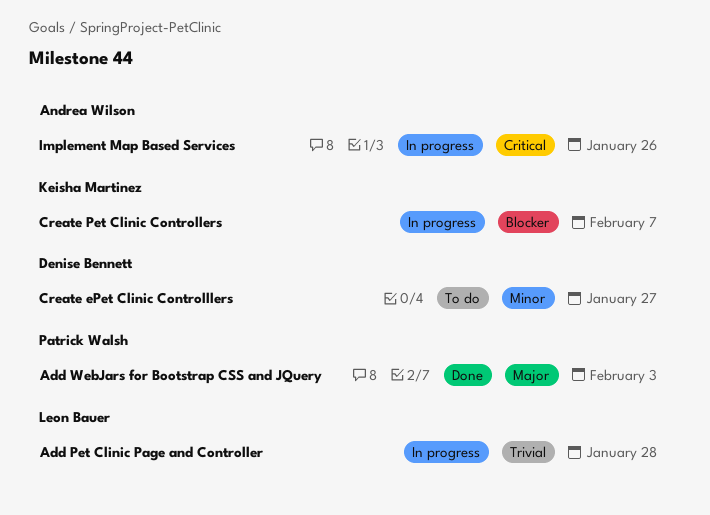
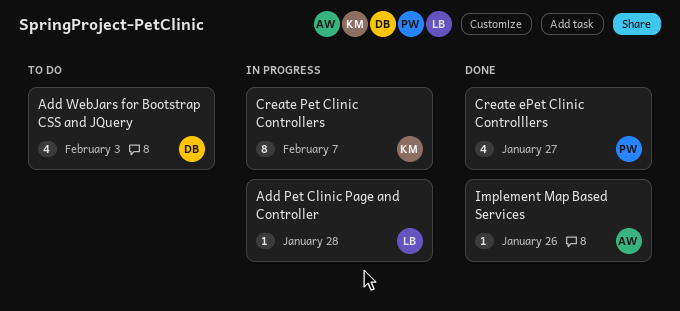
Add WebJars for Bootstrap CSS and JQuery, status: Done -> To do
Add WebJars for Bootstrap CSS and JQuery, owner: Patrick Walsh -> Denise Bennett
Create ePet Clinic Controlllers, status: To do -> Done
Create ePet Clinic Controlllers, owner: Denise Bennett -> Patrick Walsh
Implement Map Based Services, status: In progress -> Done

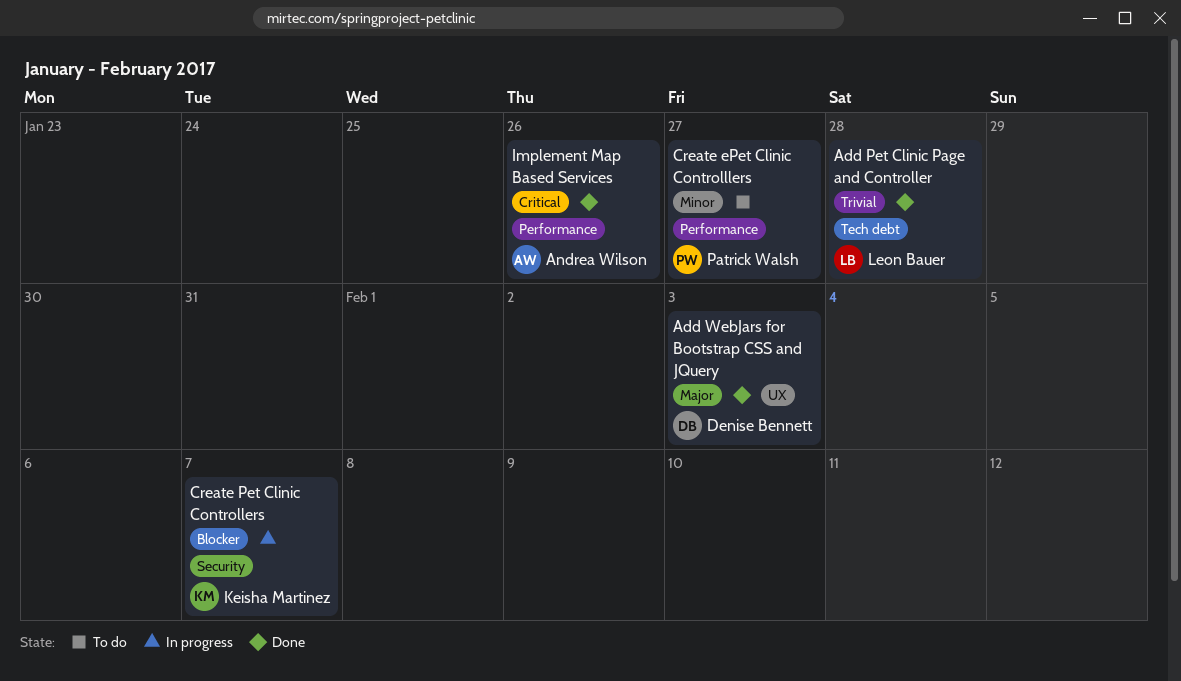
Add Pet Clinic Page and Controller, status: In progress -> Done
Add WebJars for Bootstrap CSS and JQuery, status: To do -> Done
Create ePet Clinic Controlllers, status: Done -> To do

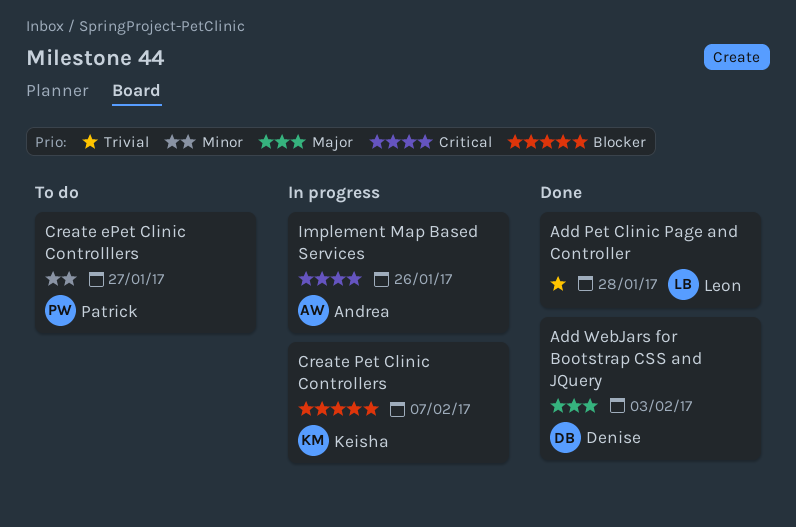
Implement Map Based Services, status: Done -> In progress

